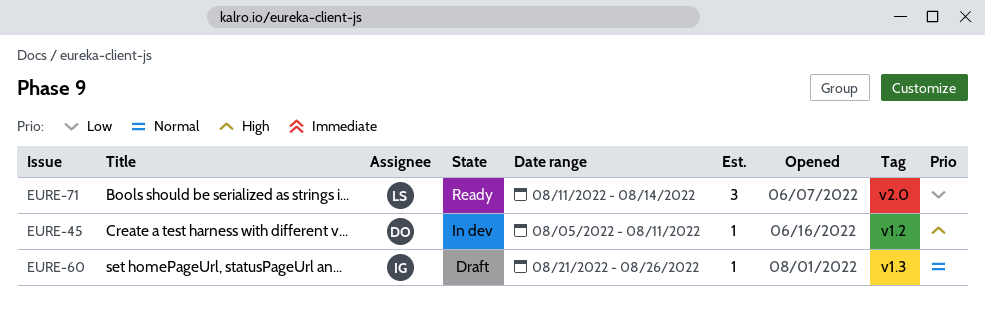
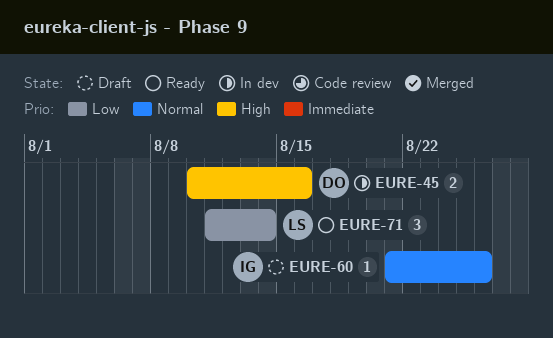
EURE-45, estimate: 1 -> 2
EURE-45, start: Aug 5 -> Aug 10
EURE-45, due: Aug 11 -> Aug 16

